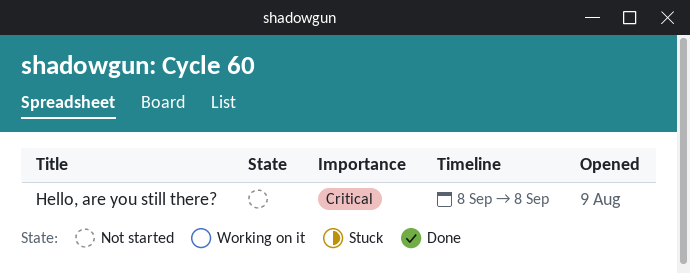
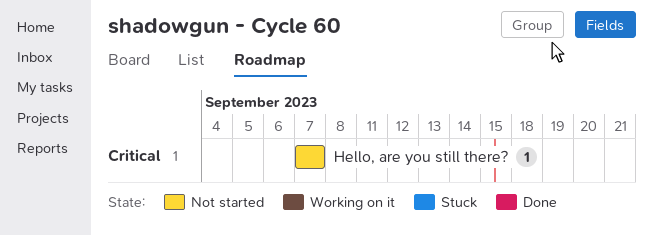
Hello, are you still there?, start: Sep 8 -> Sep 7
Hello, are you still there?, due: Sep 8 -> Sep 7

